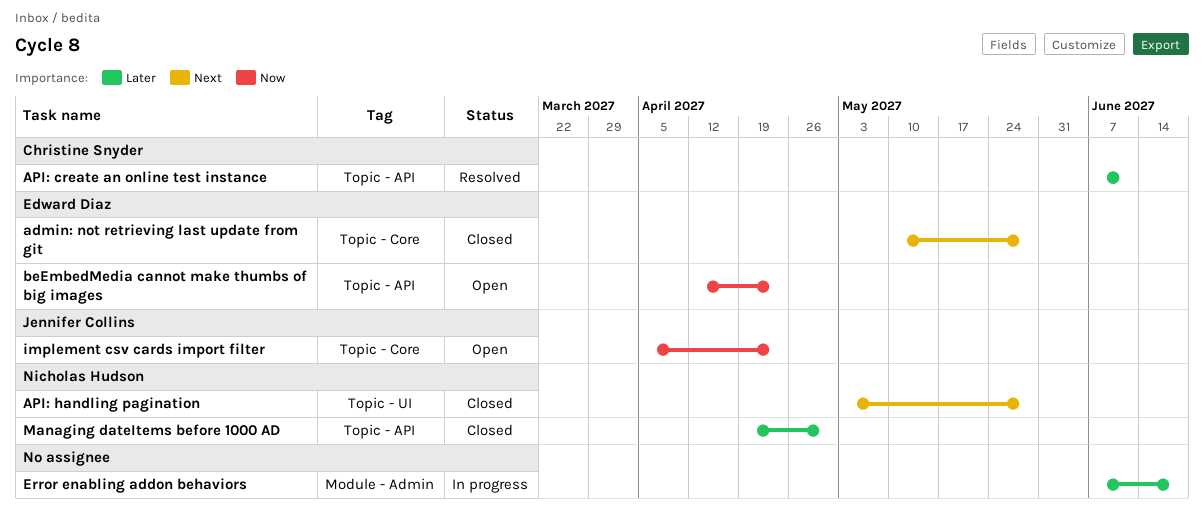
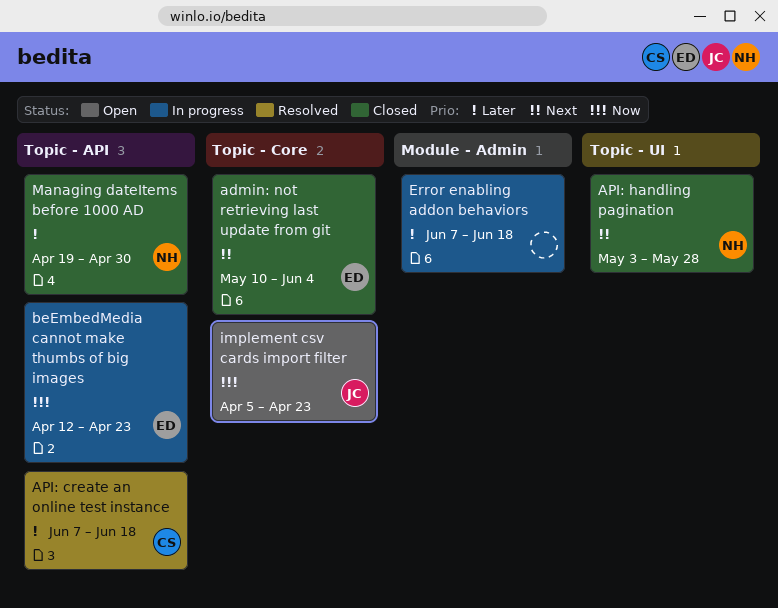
admin: not retrieving last update from git, due: May 28 -> Jun 4
API: create an online test instance, due: Jun 11 -> Jun 18
beEmbedMedia cannot make thumbs of big images, status: Open -> In progress

